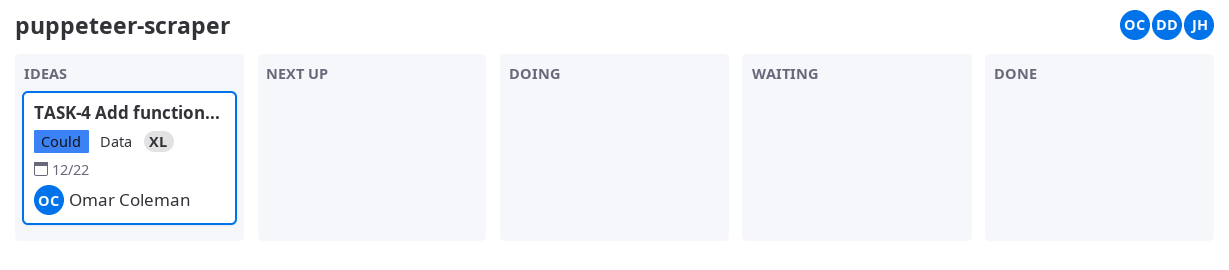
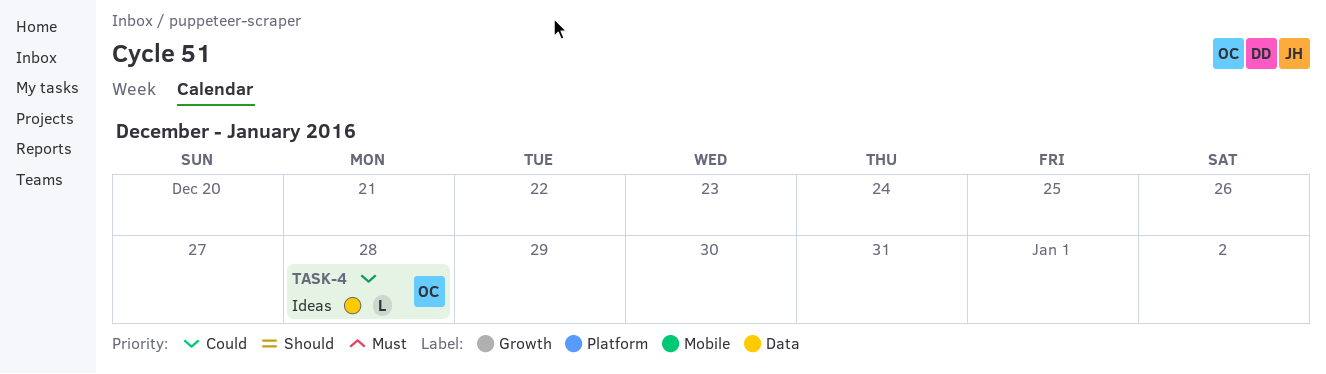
TASK-4, estimate: XL -> L
TASK-4, due: Dec 22 -> Dec 28

